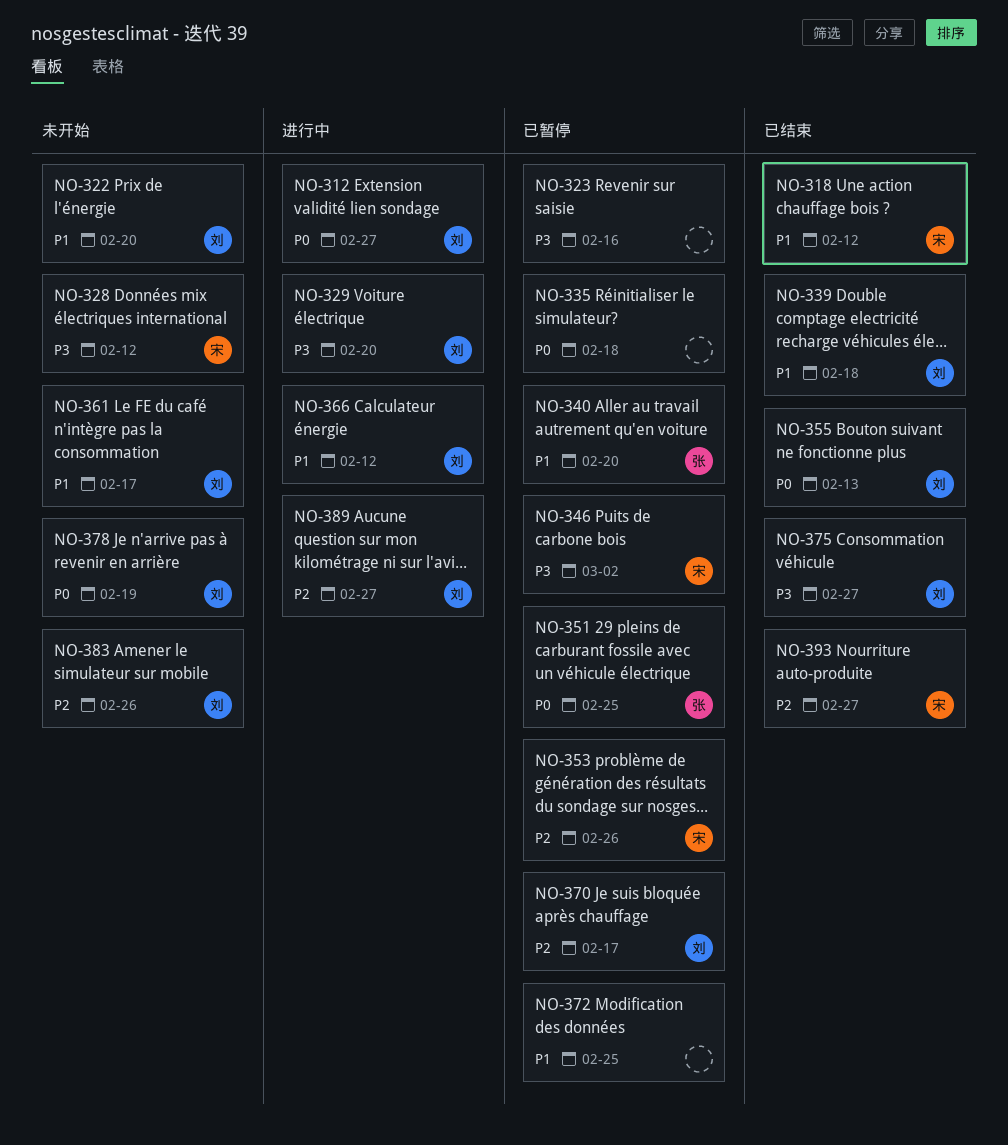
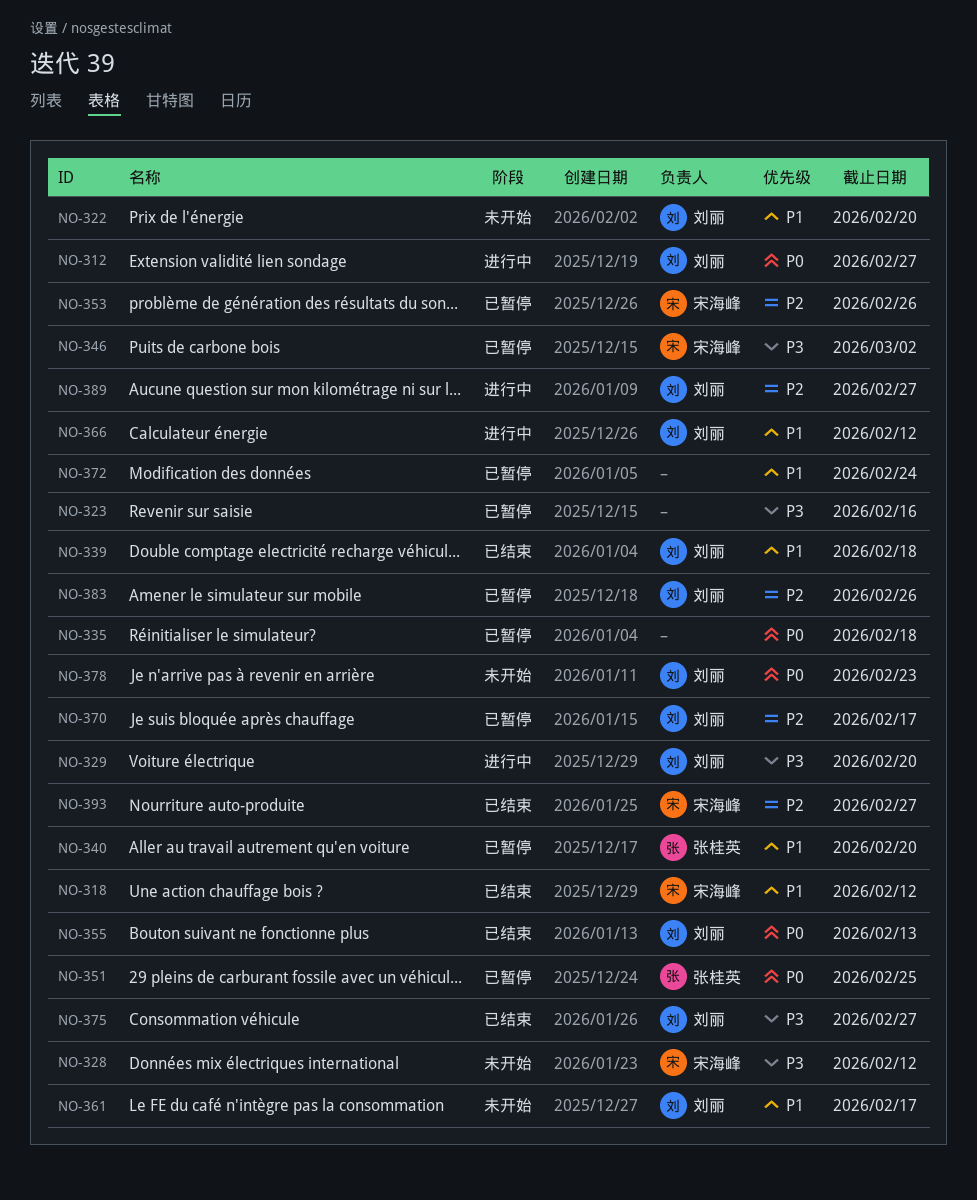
NO-372, due: Feb 25 -> Feb 24
NO-378, due: Feb 19 -> Feb 23
NO-383, status: 未开始 -> 已暂停

